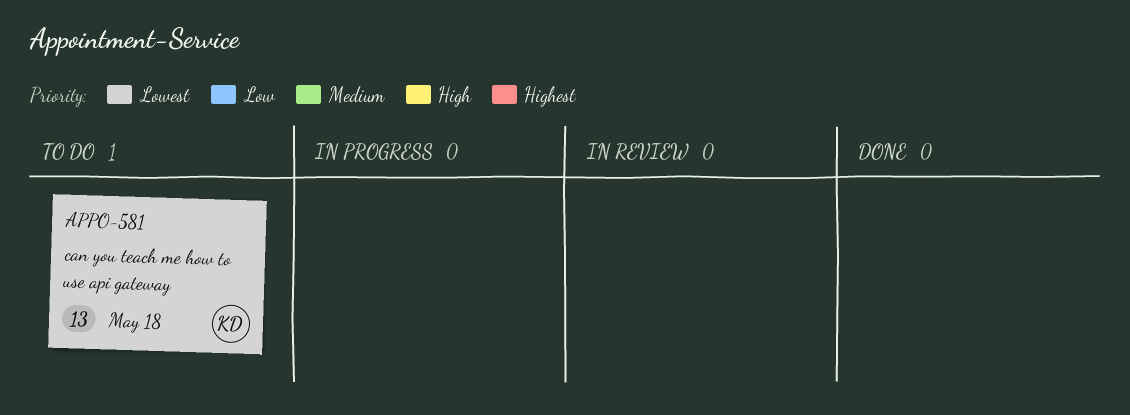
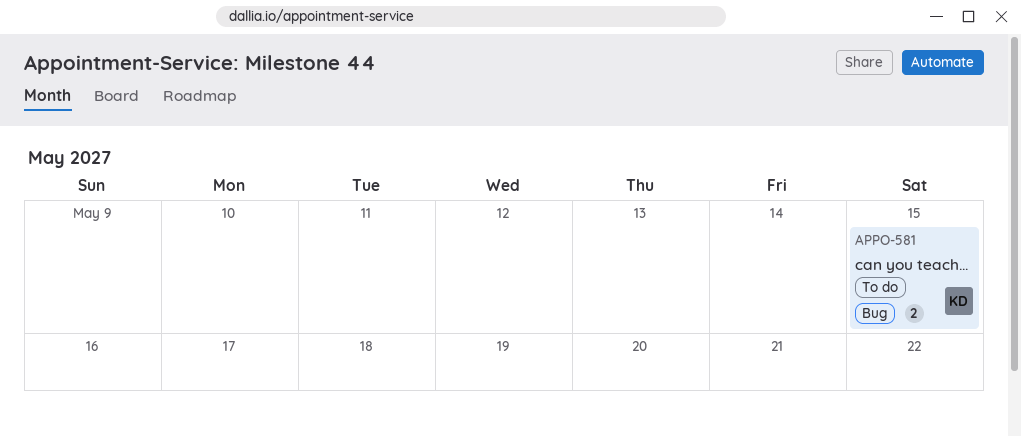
APPO-581, estimate: 13 -> 2
APPO-581, due: May 18 -> May 15

